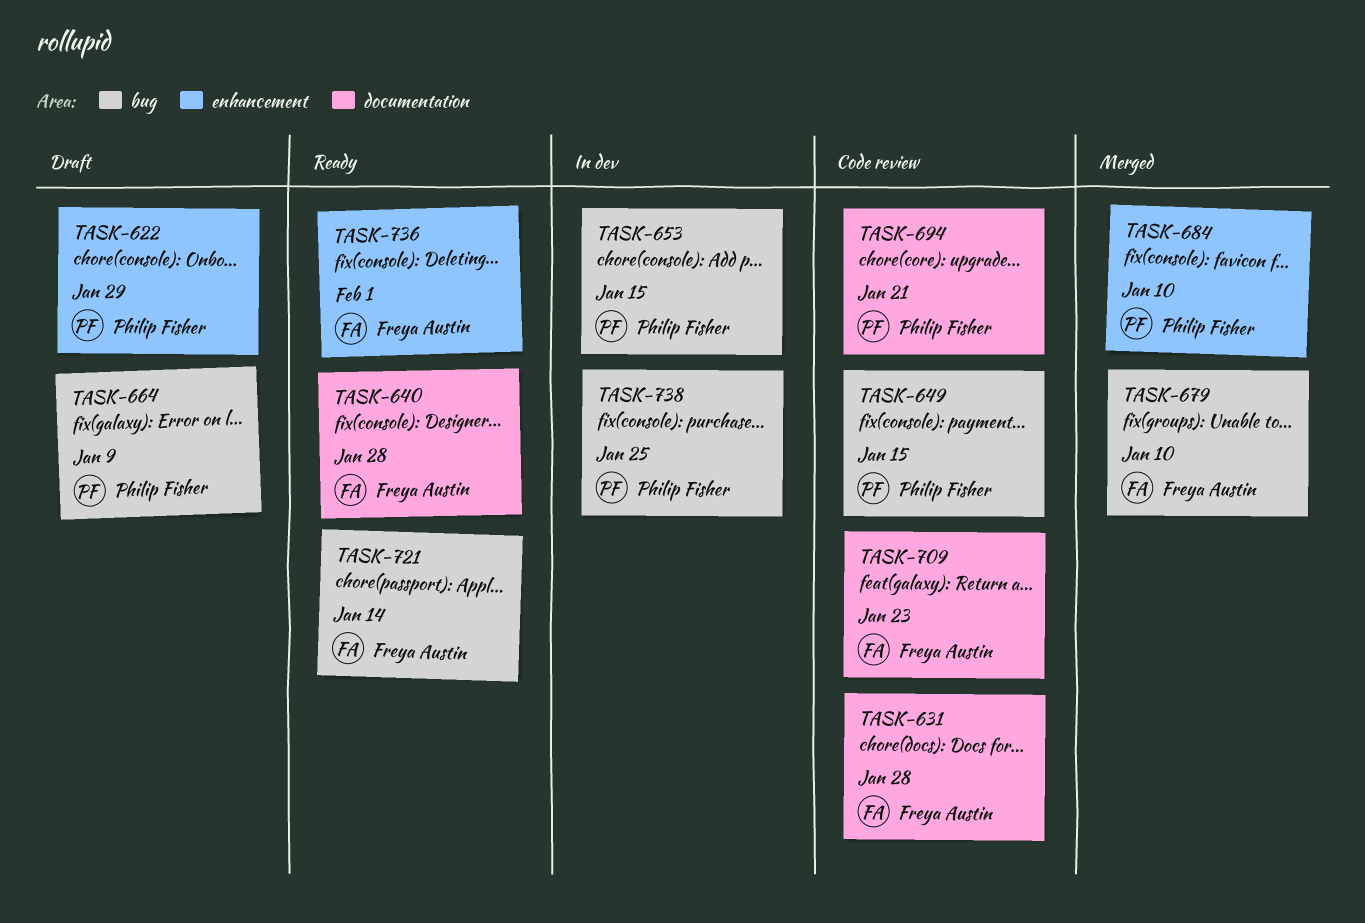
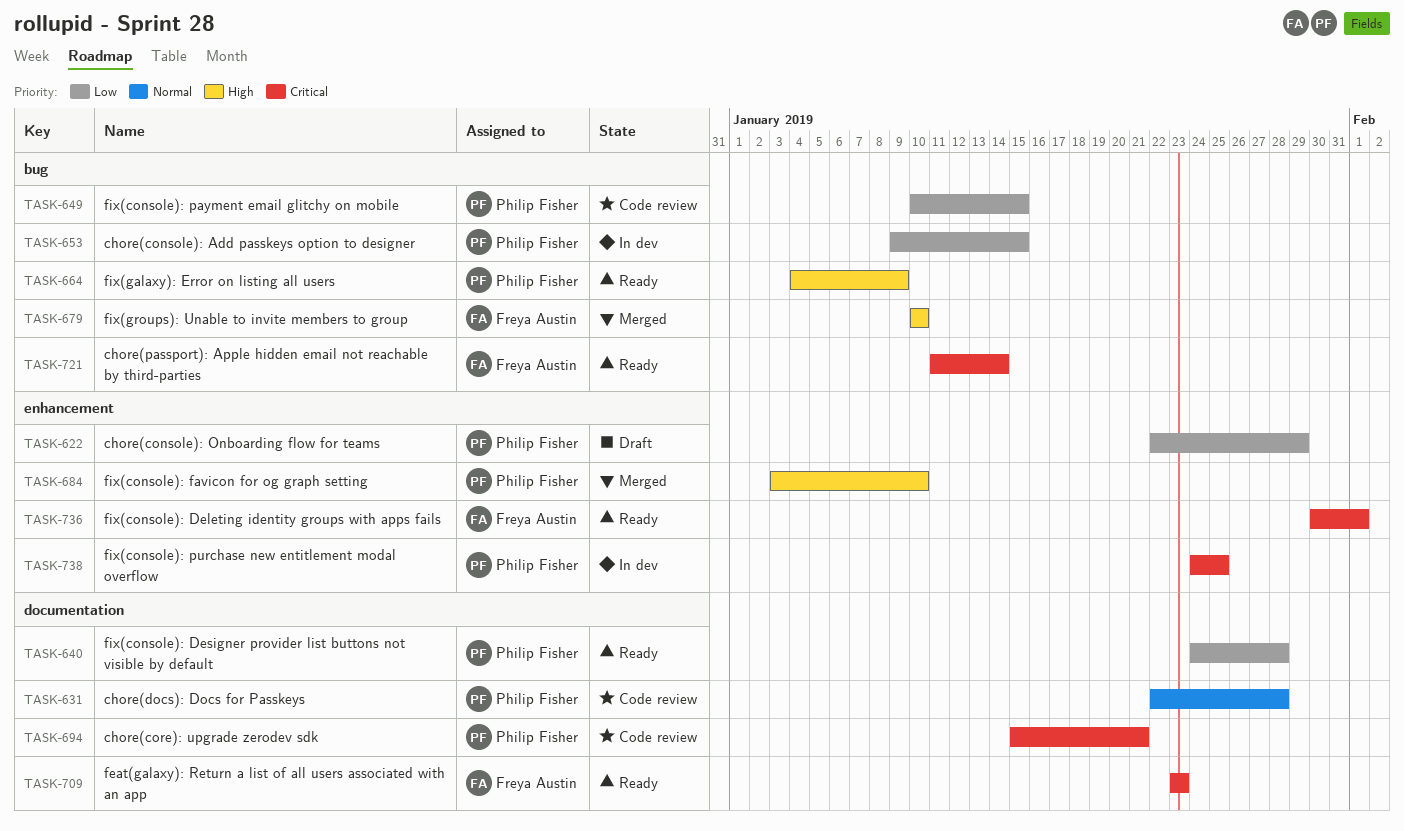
TASK-631, owner: Freya Austin -> Philip Fisher
TASK-640, owner: Freya Austin -> Philip Fisher
TASK-664, status: Draft -> Ready
TASK-709, status: Code review -> Ready
TASK-738, label: bug -> enhancement

